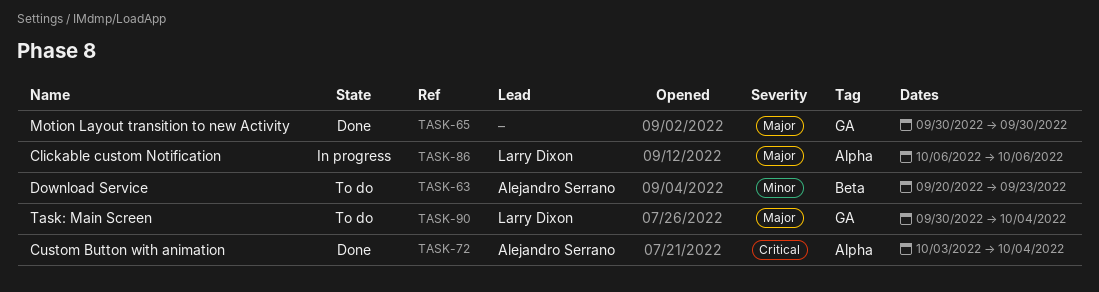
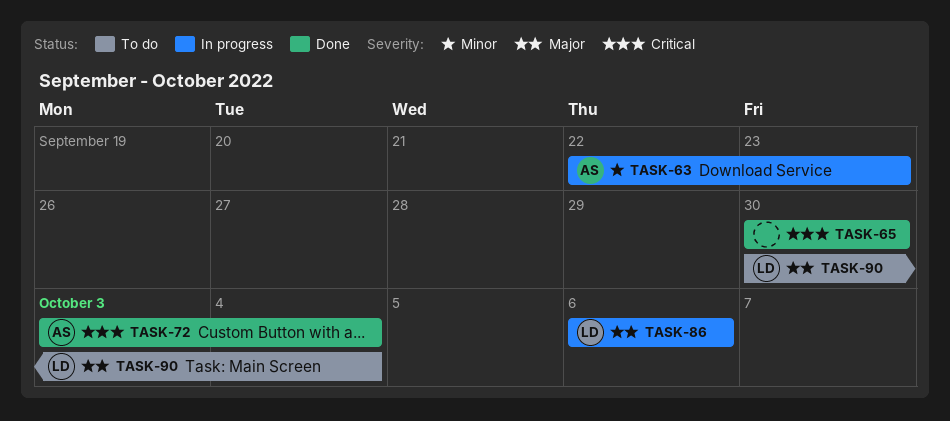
TASK-63, status: To do -> In progress
TASK-63, start: Sep 20 -> Sep 22
TASK-65, priority: Major -> Critical

